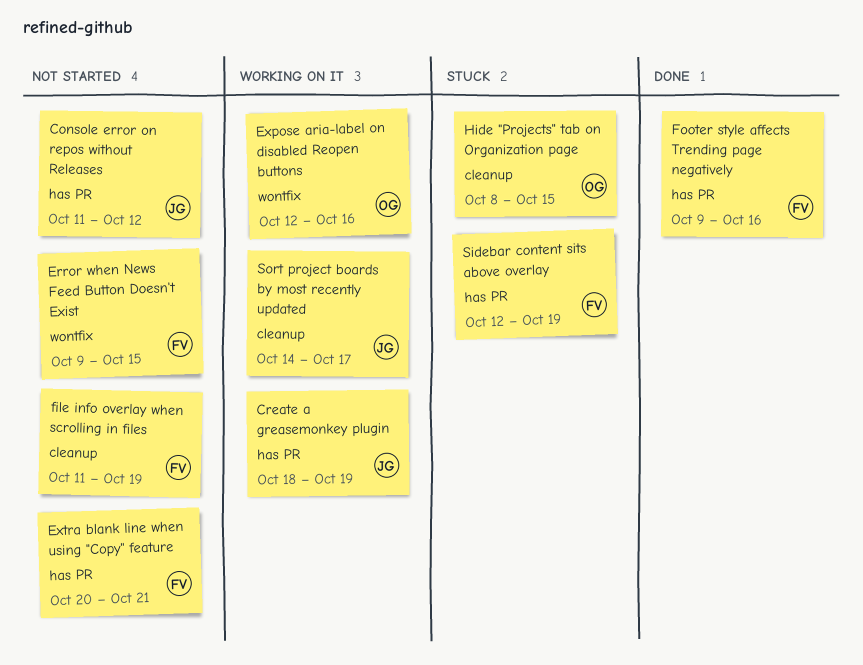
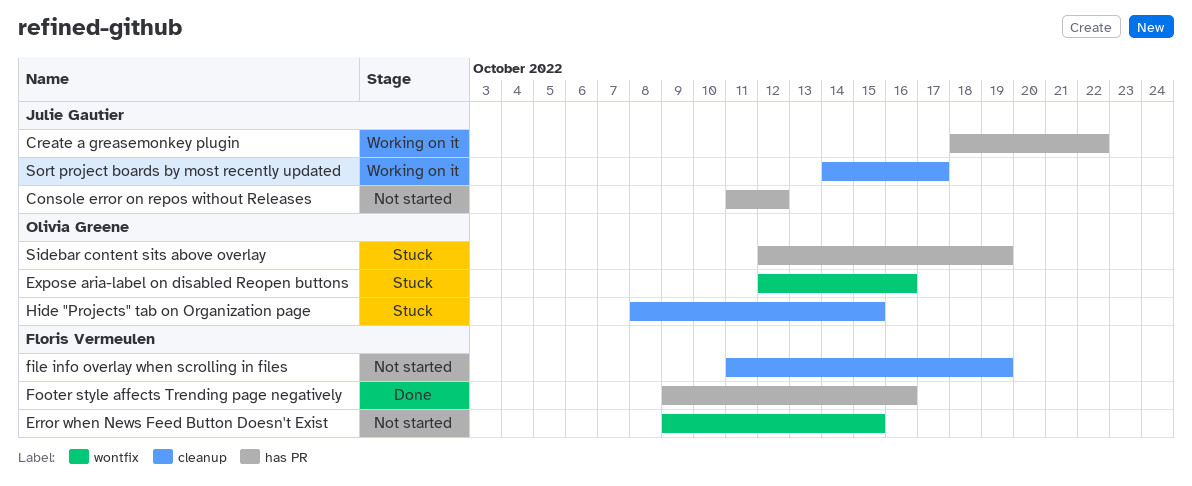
Create a greasemonkey plugin, due: Oct 19 -> Oct 22
Expose aria-label on disabled Reopen buttons, status: Working on it -> Stuck
Extra blank line when using "Copy" feature: present -> none
Sidebar content sits above overlay, owner: Floris Vermeulen -> Olivia Greene

